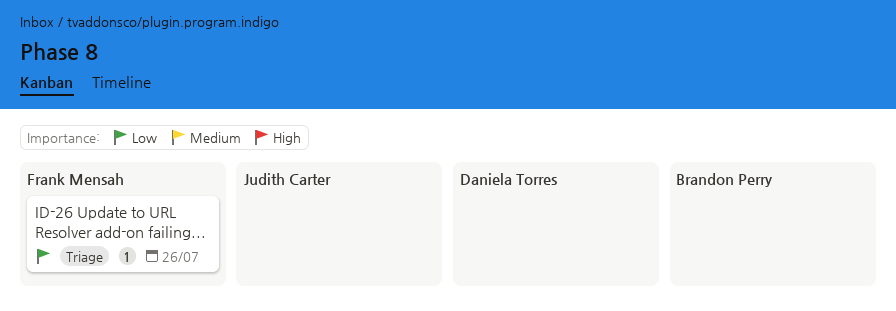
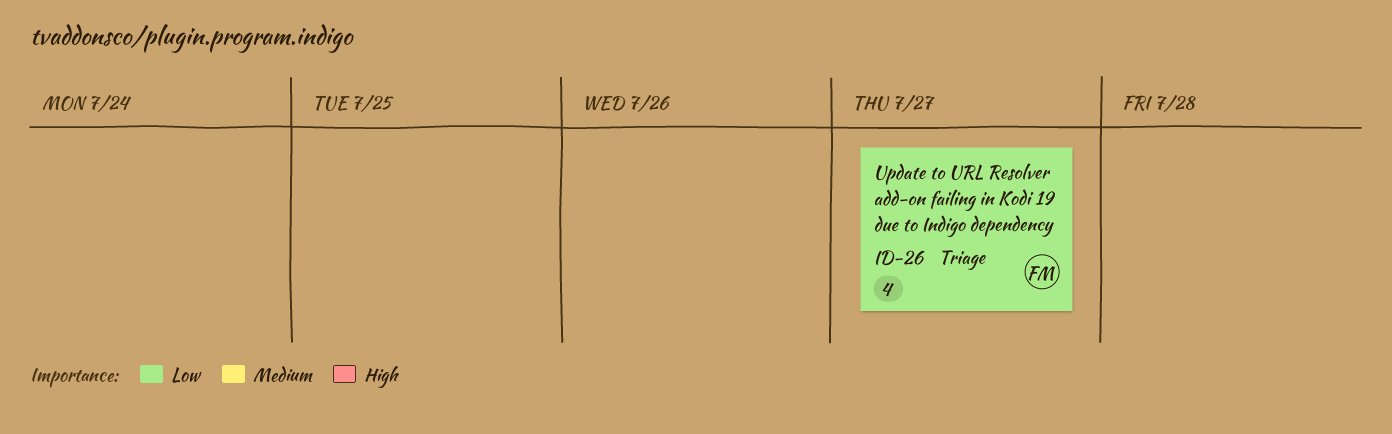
ID-26, estimate: 1 -> 4
ID-26, due: Jul 26 -> Jul 27

